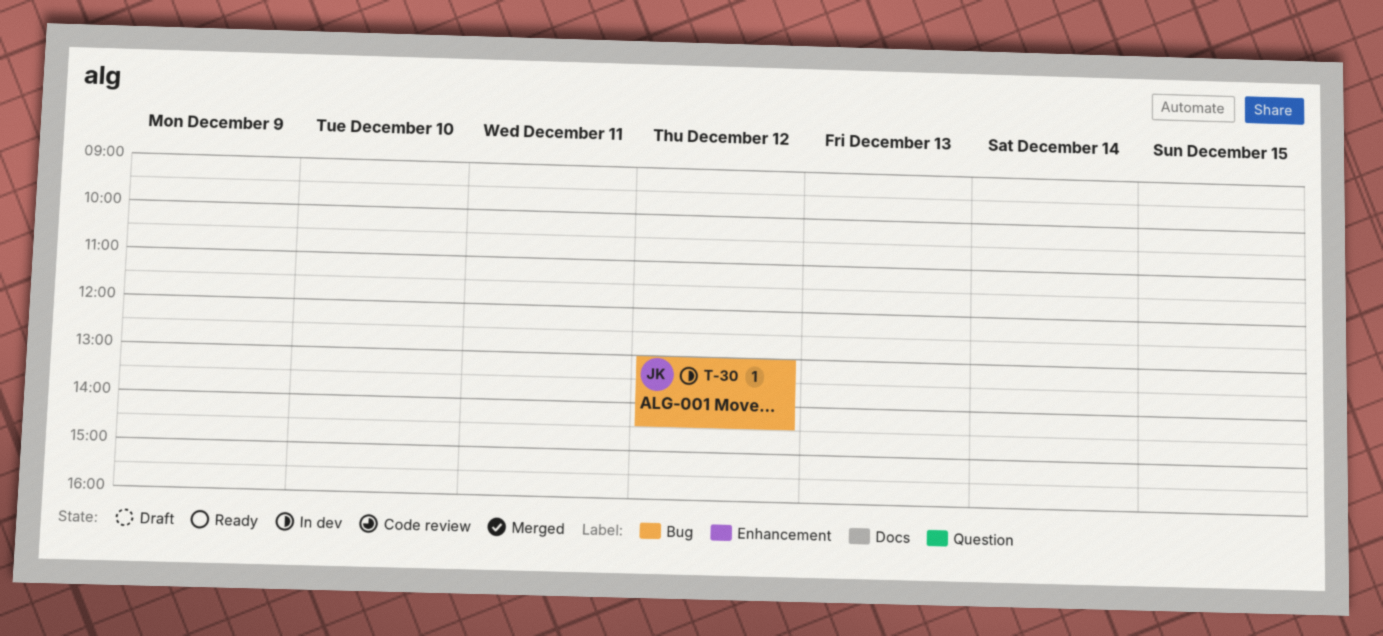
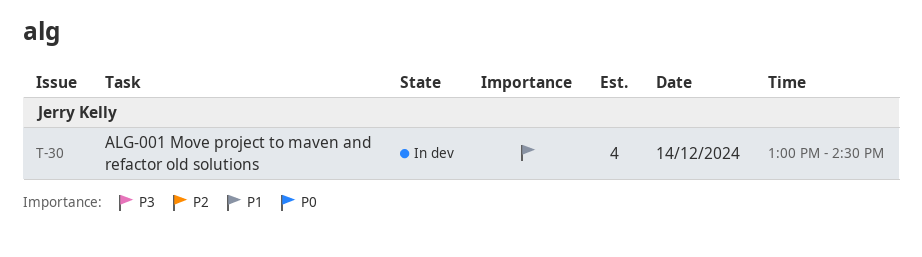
T-30, estimate: 1 -> 4
T-30, day: Dec 12 -> Dec 14

